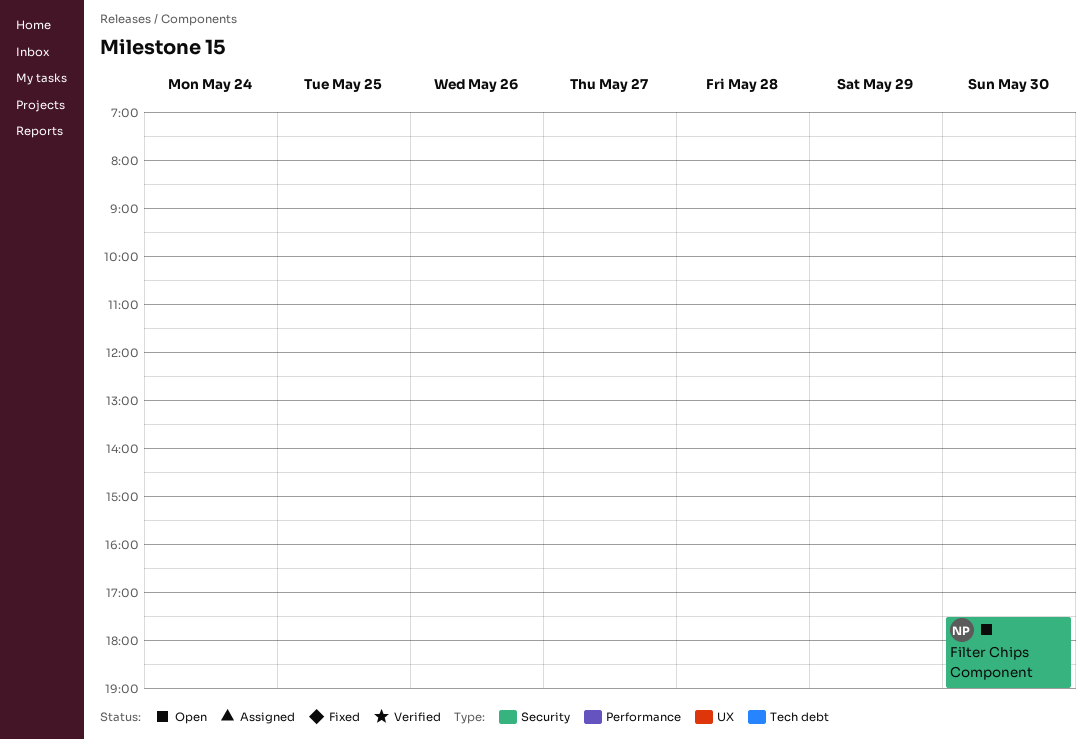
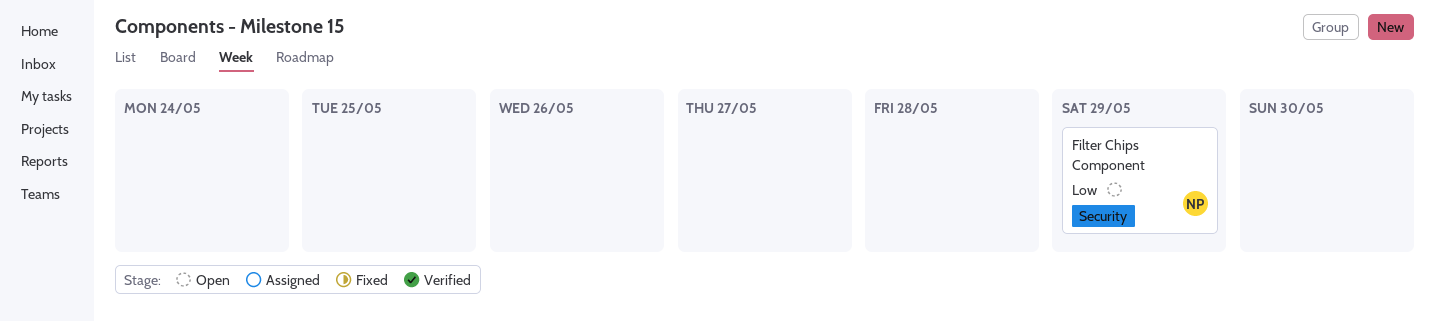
Filter Chips Component, day: May 30 -> May 29

